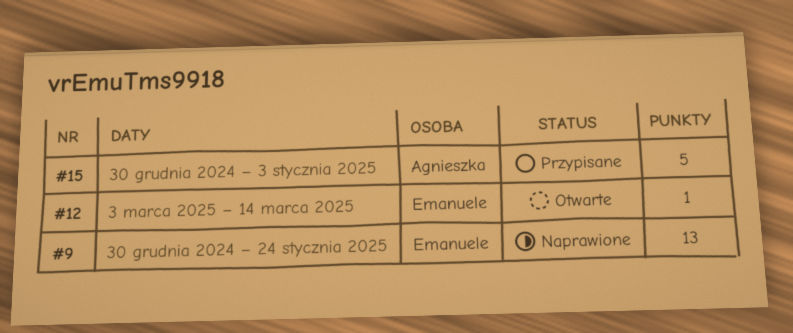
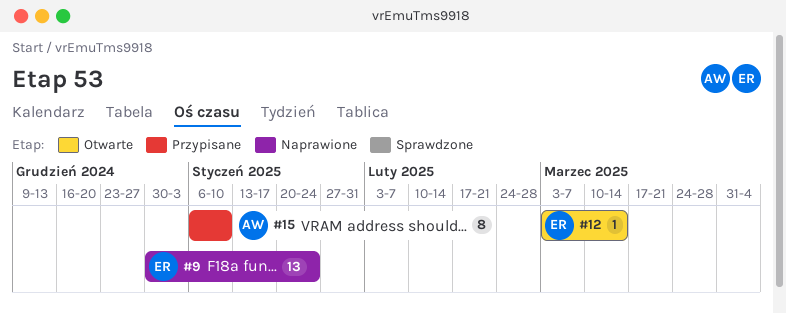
#15, estimate: 5 -> 8
#15, start: Dec 30 -> Jan 6
#15, due: Jan 3 -> Jan 10

